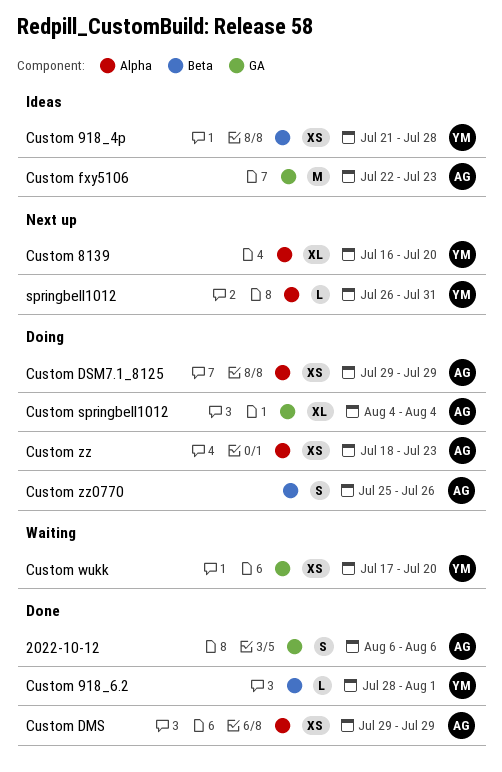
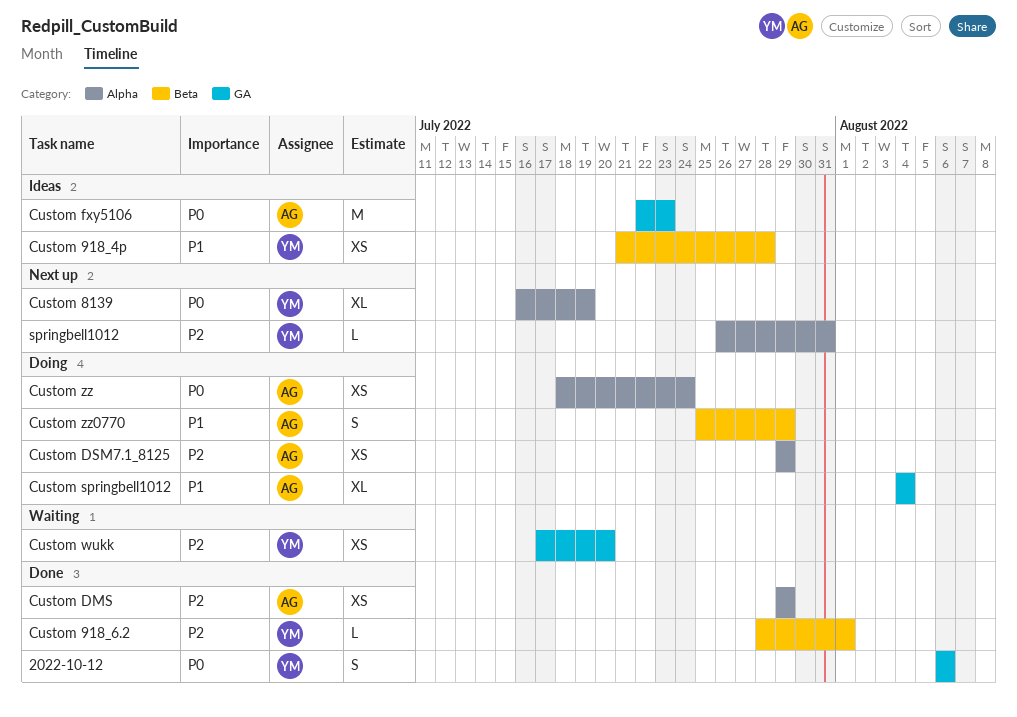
2022-10-12, owner: AG -> YM
Custom 8139, due: Jul 20 -> Jul 19
Custom zz, due: Jul 23 -> Jul 24
Custom zz0770, due: Jul 26 -> Jul 29

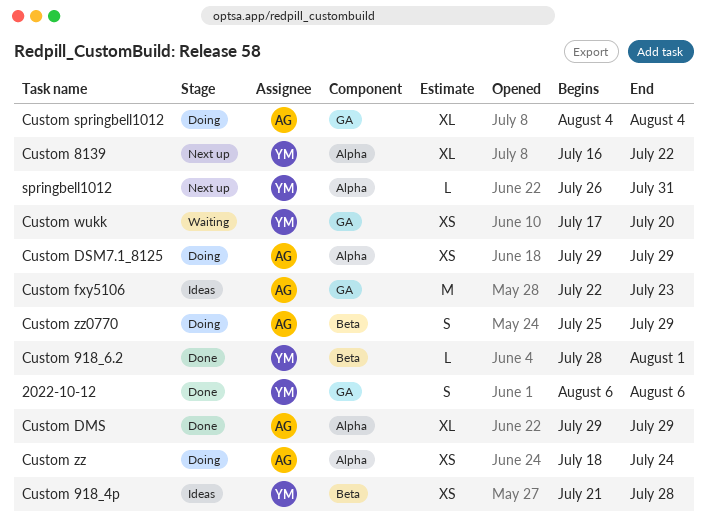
Custom 8139, due: Jul 19 -> Jul 22
Custom DMS, estimate: XS -> XL

